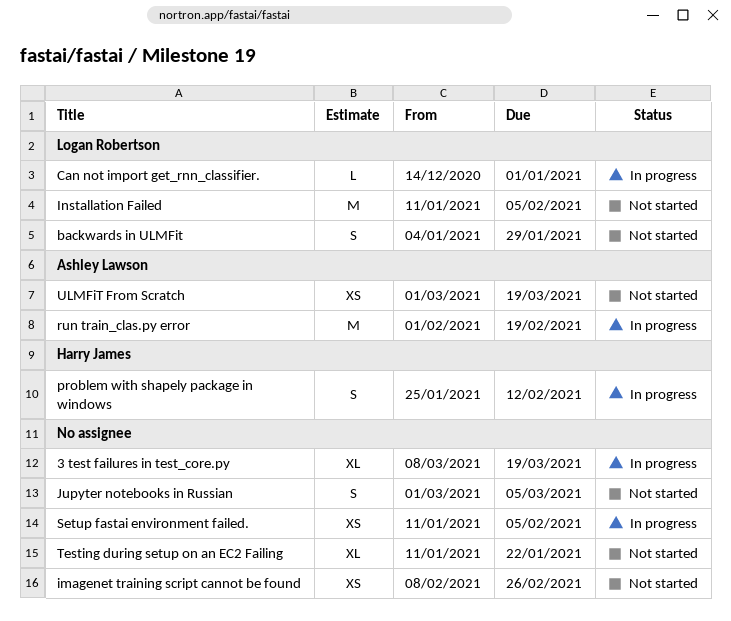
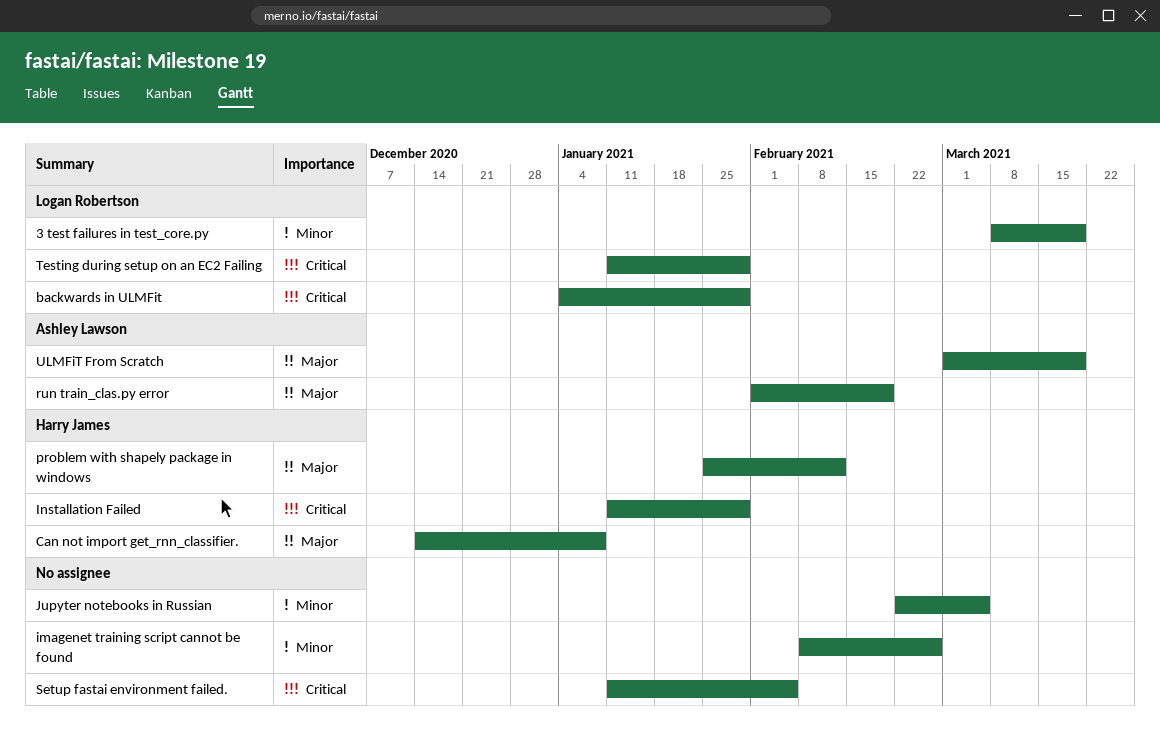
3 test failures in test_core.py, owner: none -> Logan Robertson
Can not import get_rnn_classifier., owner: Logan Robertson -> Harry James
Can not import get_rnn_classifier., due: Jan 1 -> Jan 8
Installation Failed, owner: Logan Robertson -> Harry James
Installation Failed, due: Feb 5 -> Jan 29
Jupyter notebooks in Russian, start: Mar 1 -> Feb 22
Testing during setup on an EC2 Failing, owner: none -> Logan Robertson
Testing during setup on an EC2 Failing, due: Jan 22 -> Jan 29

